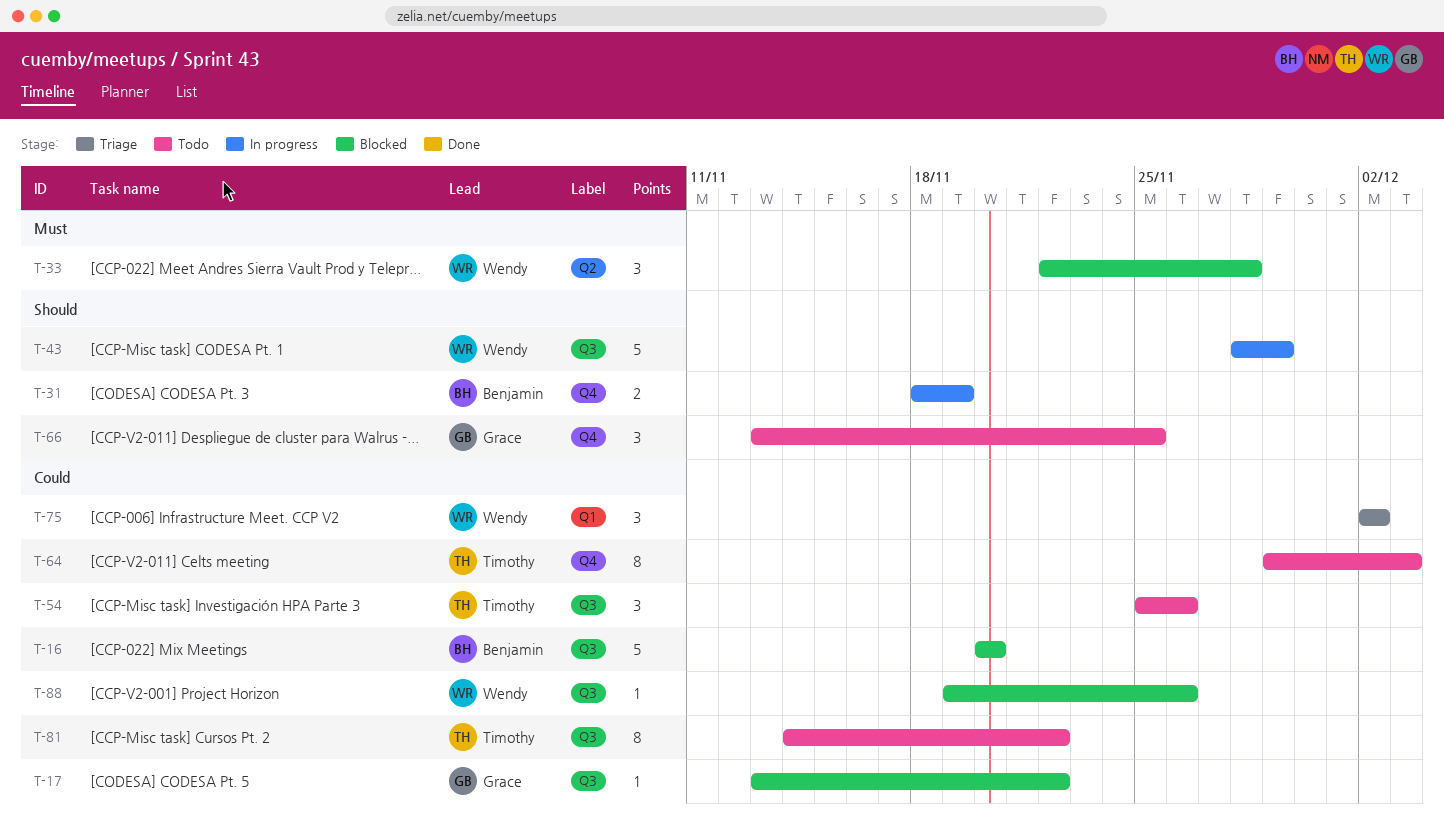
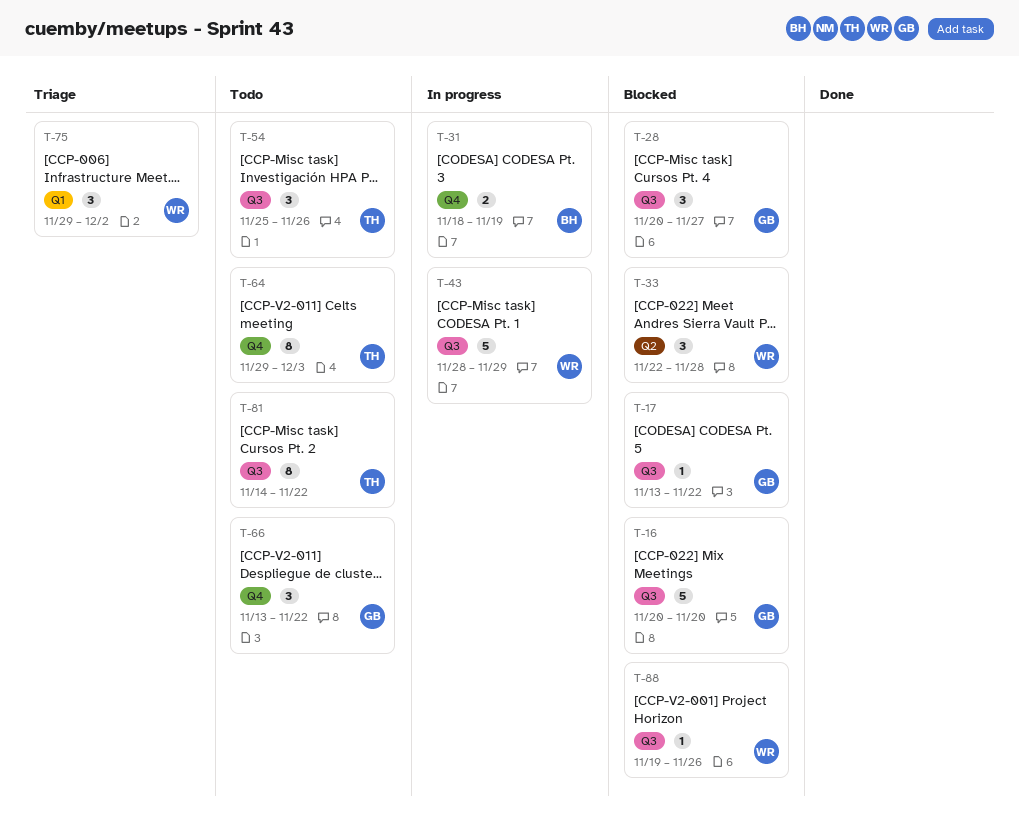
T-16, owner: Benjamin -> Grace
T-28: none -> present
T-66, due: Nov 25 -> Nov 22
T-75, start: Dec 2 -> Nov 29

